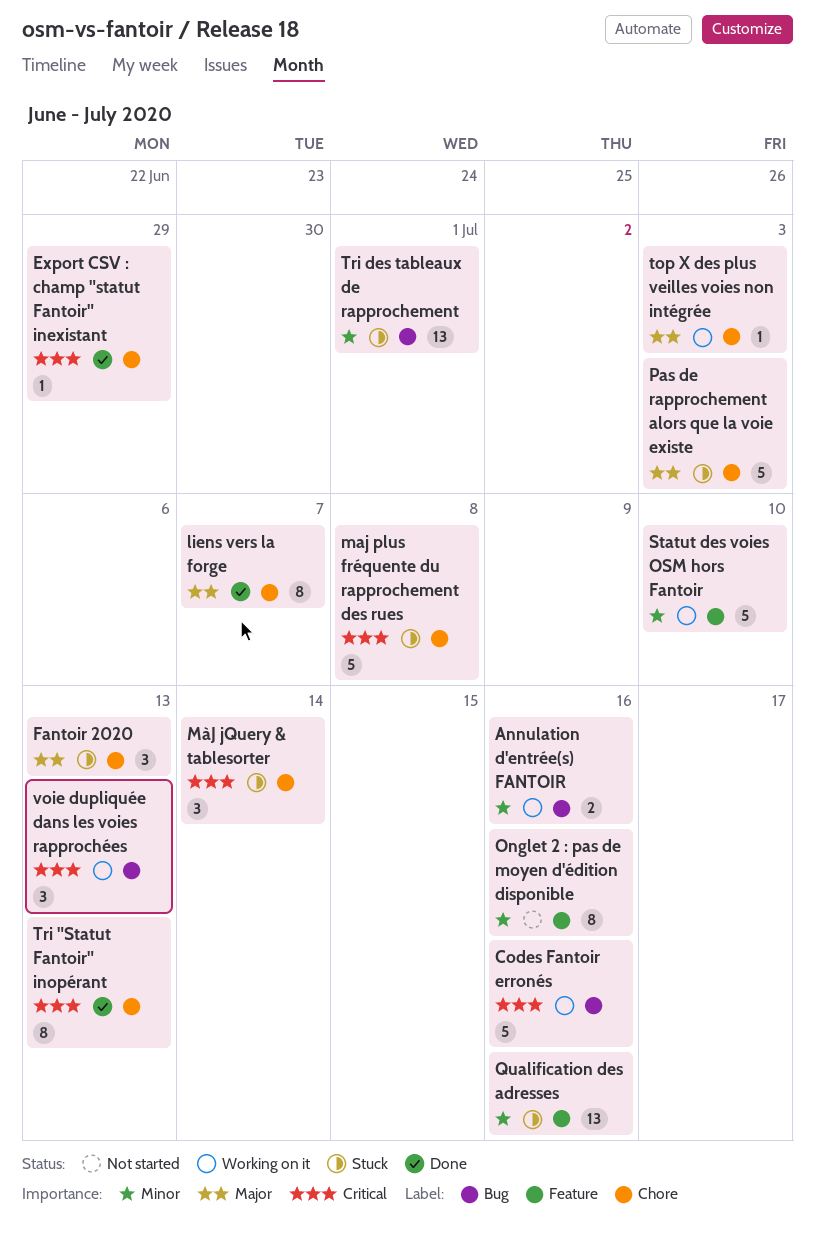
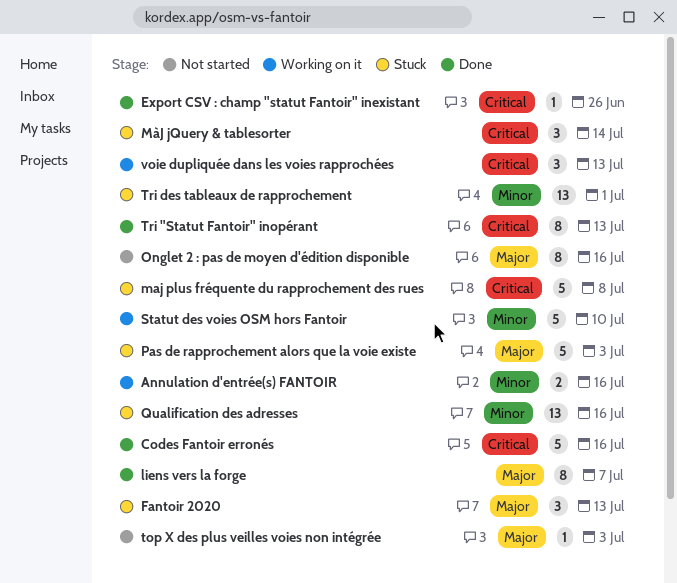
Codes Fantoir erronés, status: Working on it -> Done
Export CSV : champ "statut Fantoir" inexistant, due: Jun 29 -> Jun 26
Onglet 2 : pas de moyen d'édition disponible, priority: Minor -> Major
top X des plus veilles voies non intégrée, status: Working on it -> Not started

